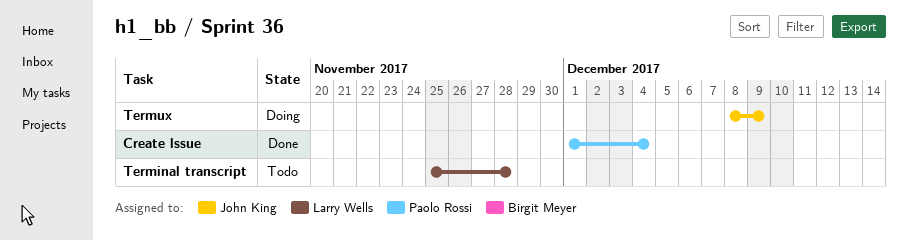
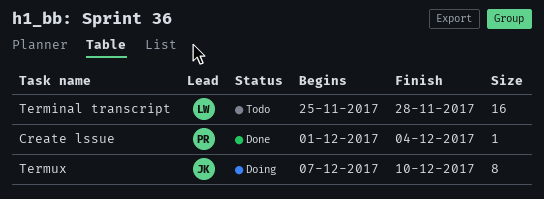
Termux, start: Dec 8 -> Dec 7
Termux, due: Dec 9 -> Dec 10

